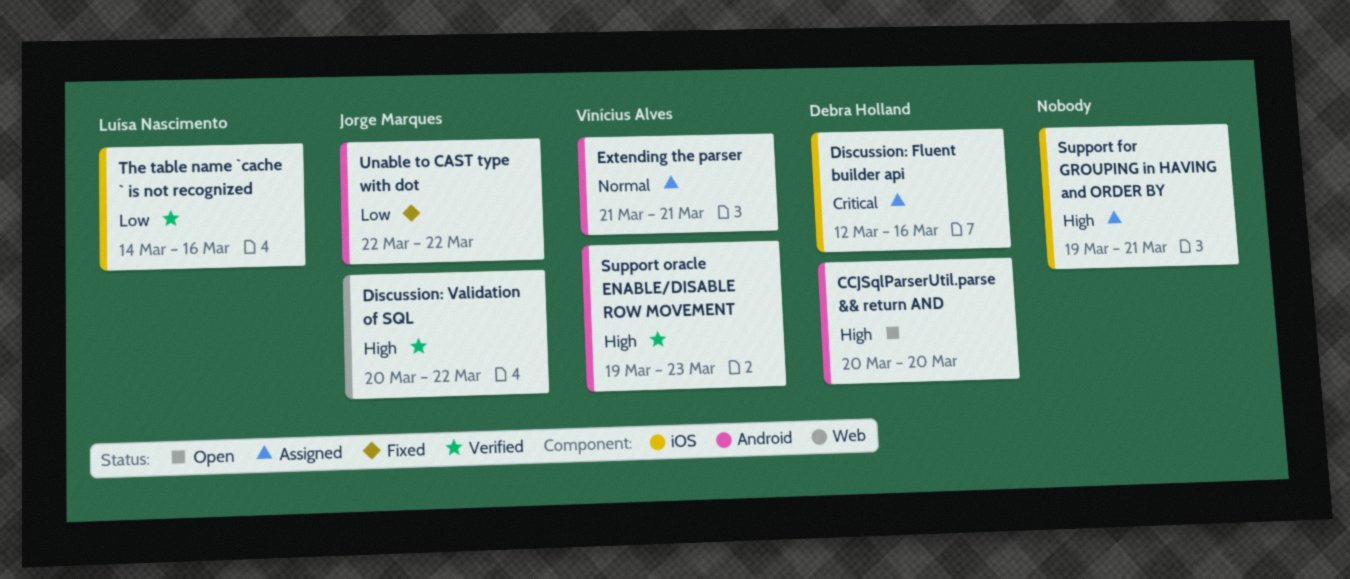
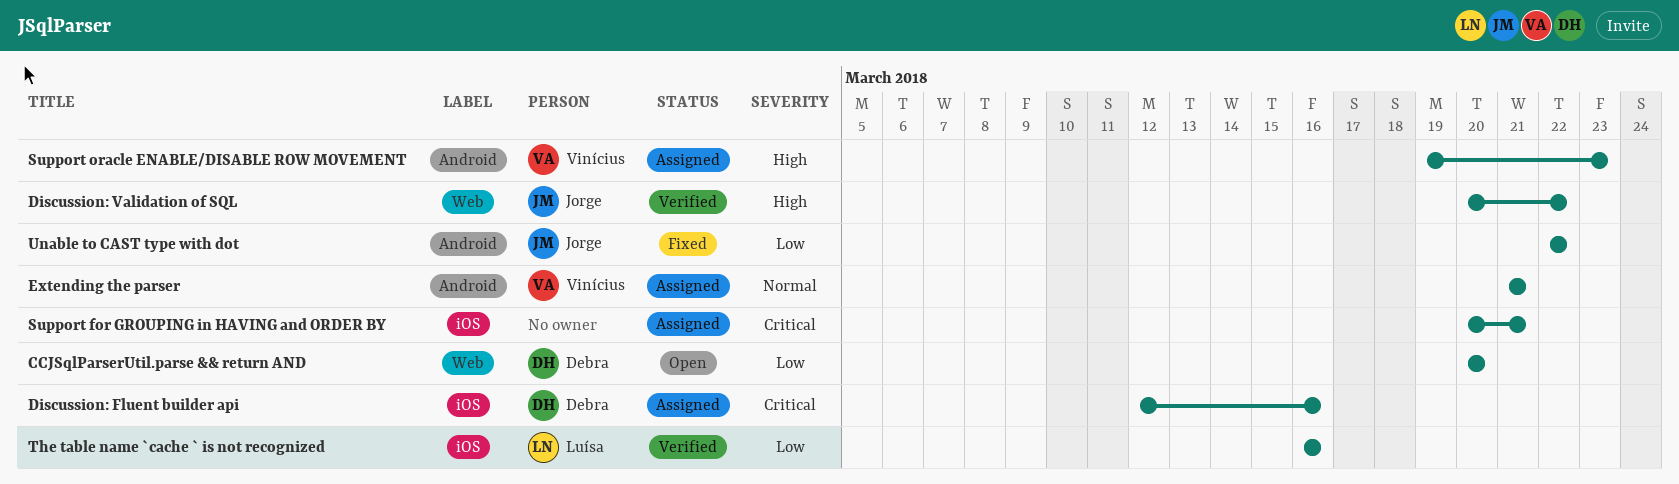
CCJSqlParserUtil.parse && return AND, priority: High -> Low
CCJSqlParserUtil.parse && return AND, label: Android -> Web
Support for GROUPING in HAVING and ORDER BY, priority: High -> Critical
Support for GROUPING in HAVING and ORDER BY, start: Mar 19 -> Mar 20
Support oracle ENABLE/DISABLE ROW MOVEMENT, status: Verified -> Assigned
The table name `cache ` is not recognized, start: Mar 14 -> Mar 16

